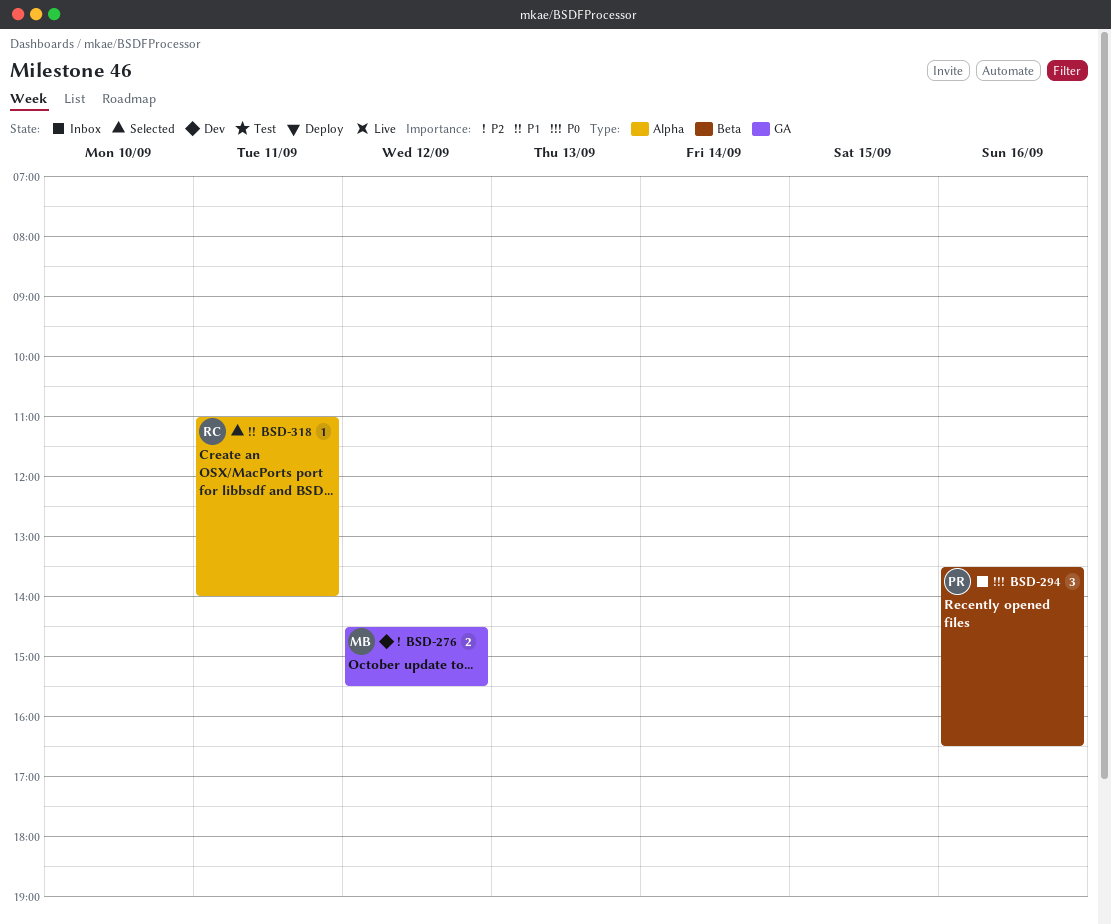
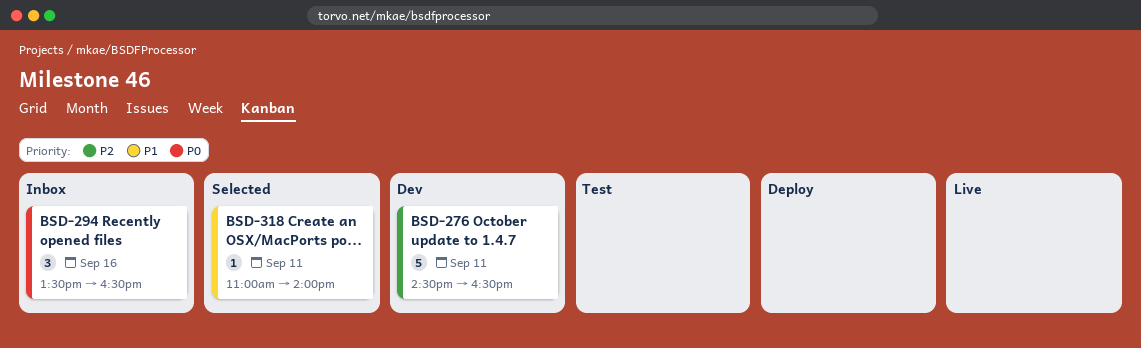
BSD-276, estimate: 2 -> 5
BSD-276, day: Sep 12 -> Sep 11
BSD-276, ends: 15:30 -> 16:30

